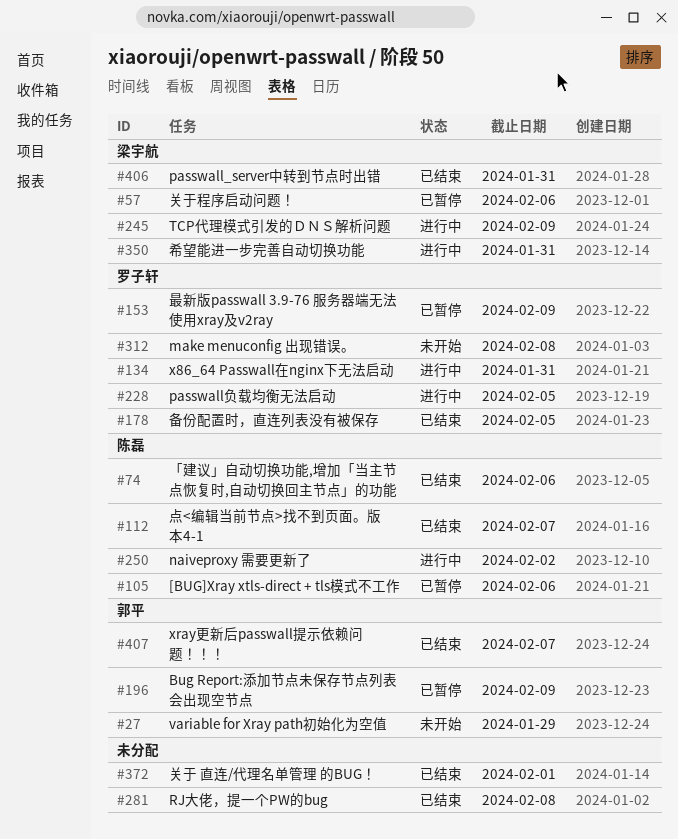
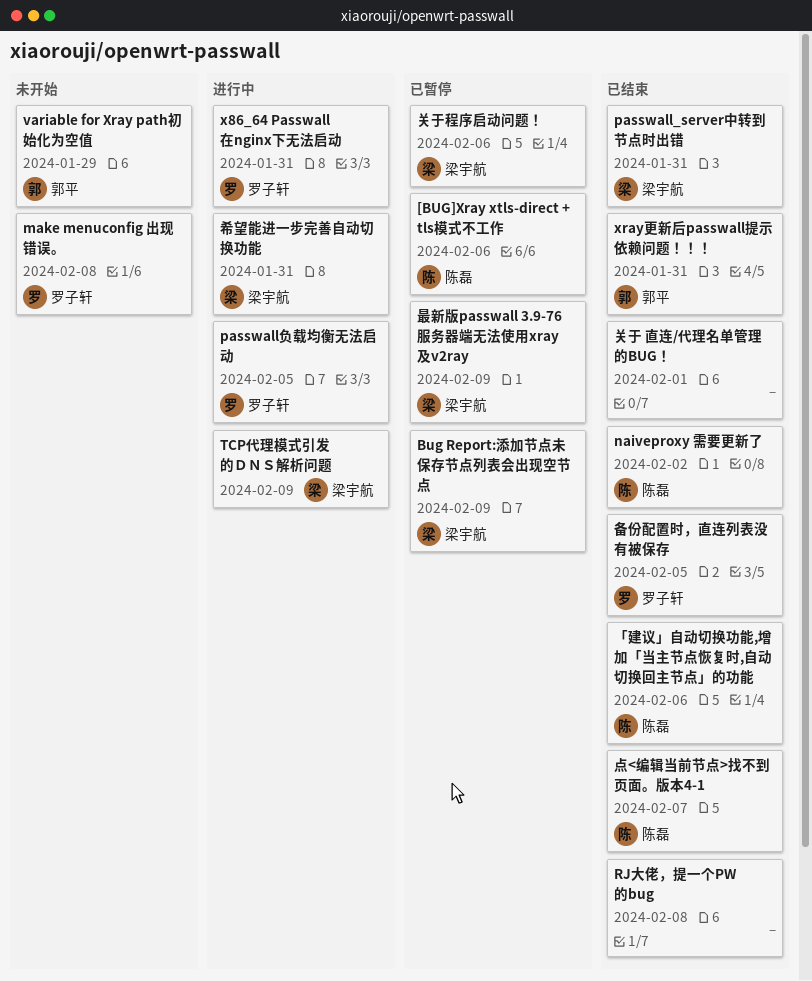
Bug Report:添加节点未保存节点列表会出现空节点, owner: 郭平 -> 梁宇航
naiveproxy 需要更新了, status: 进行中 -> 已结束
xray更新后passwall提示依赖问题！！！, due: Feb 7 -> Jan 31
最新版passwall 3.9-76 服务器端无法使用xray及v2ray, owner: 罗子轩 -> 梁宇航

